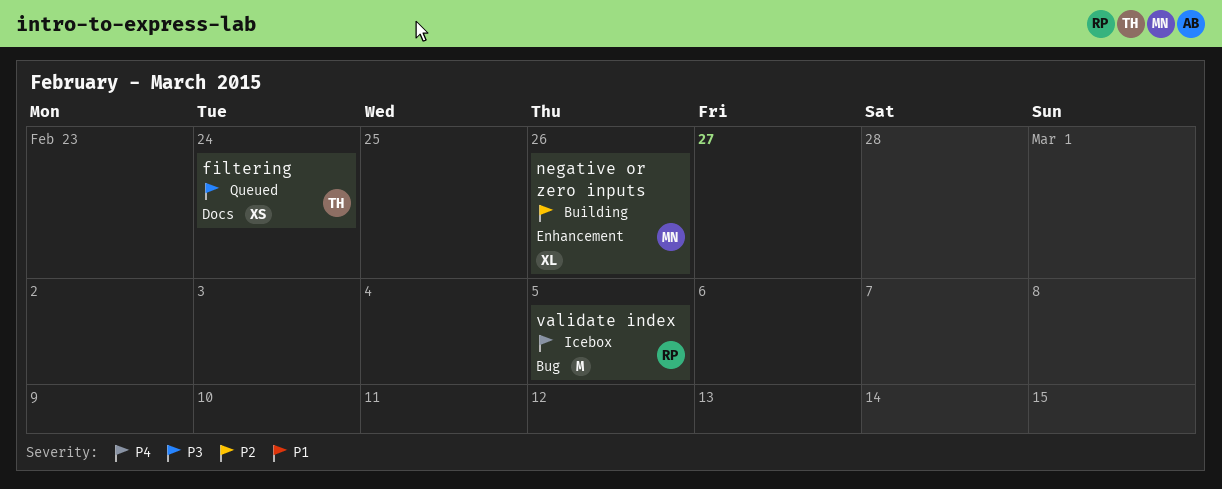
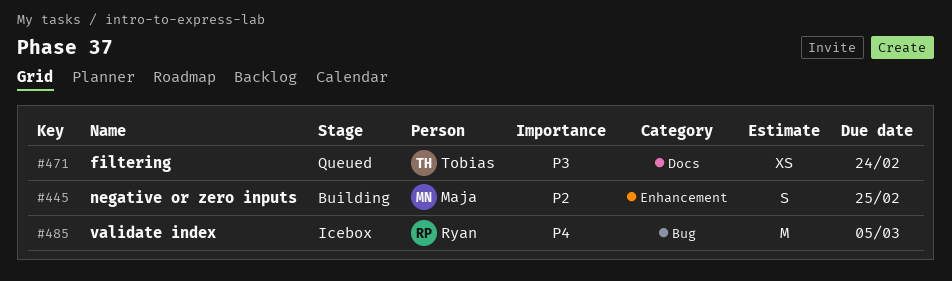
negative or zero inputs, estimate: XL -> S
negative or zero inputs, due: Feb 26 -> Feb 25

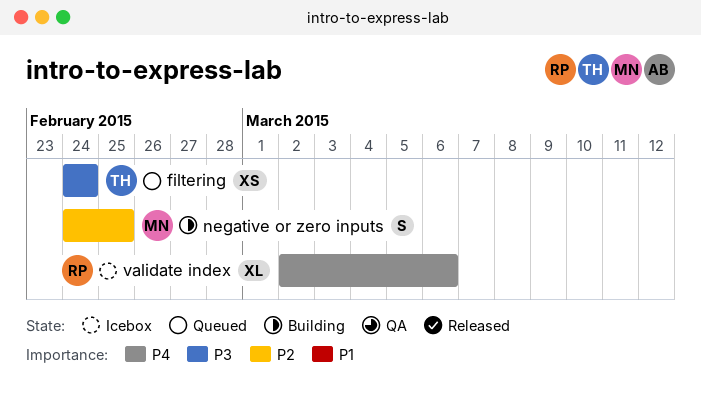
validate index, estimate: M -> XL
validate index, due: Mar 5 -> Mar 6

